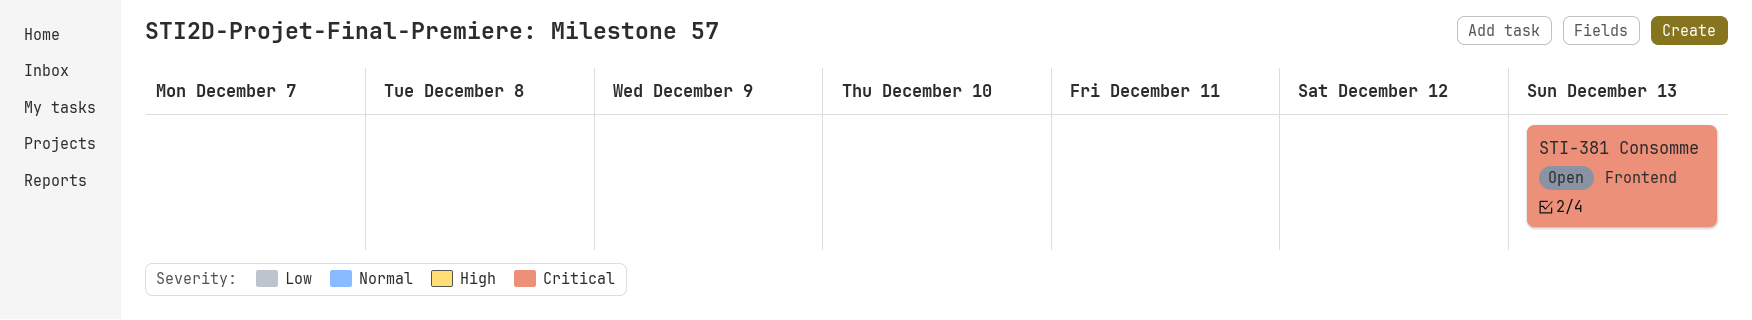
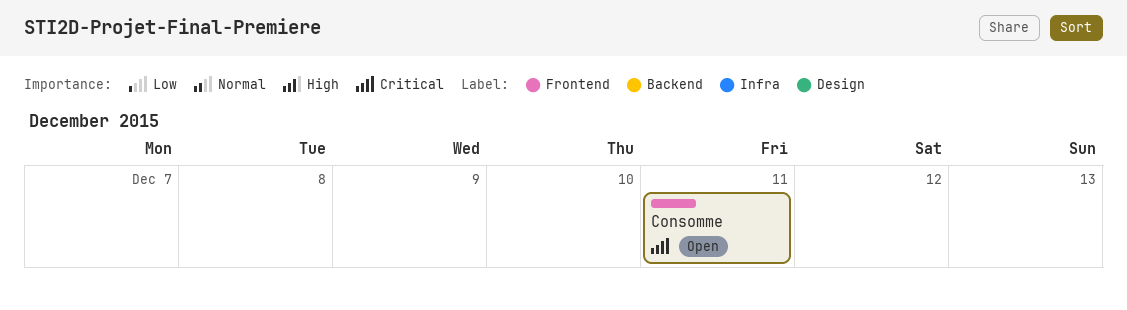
Consomme, due: Dec 13 -> Dec 11

